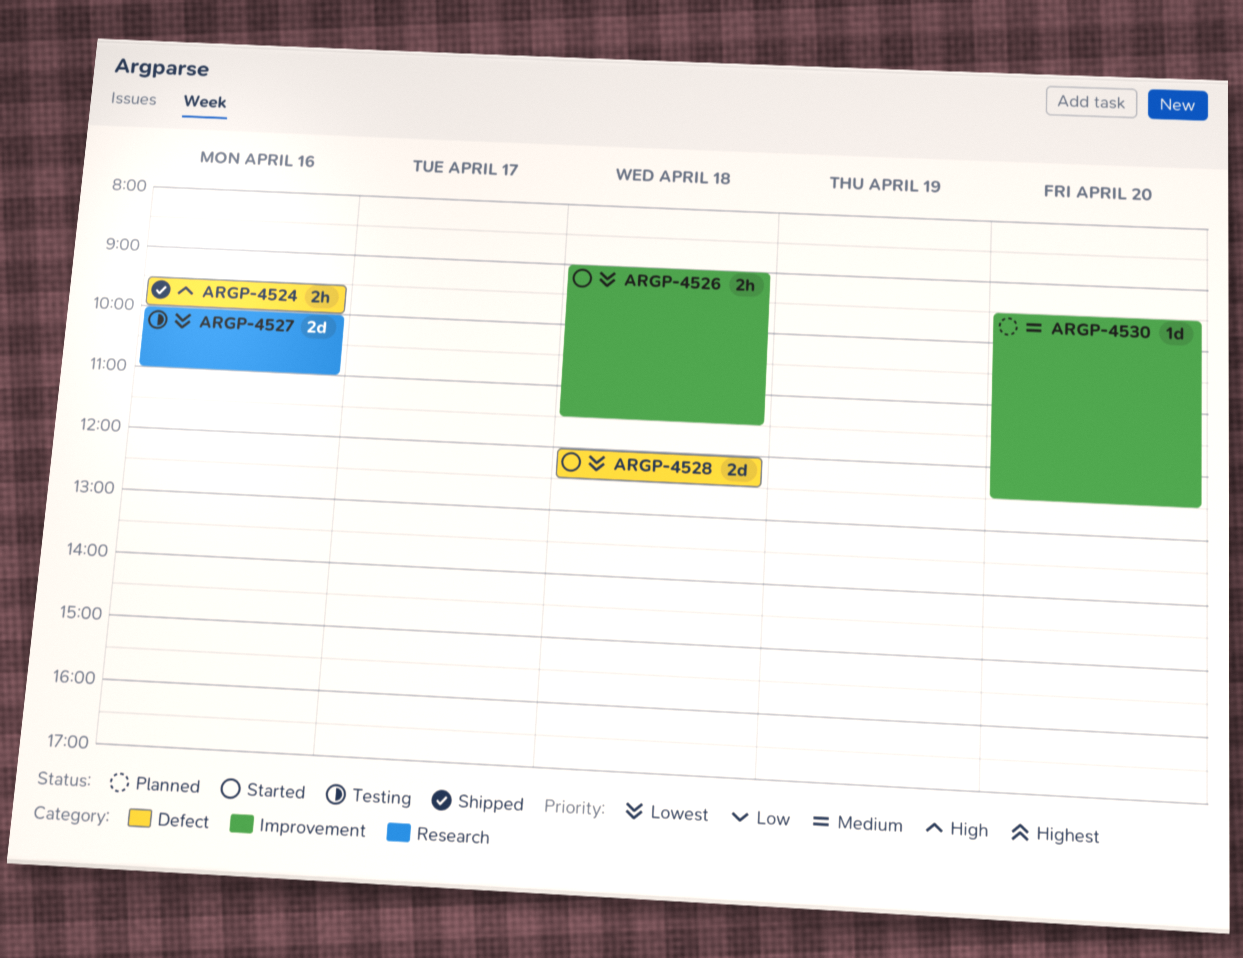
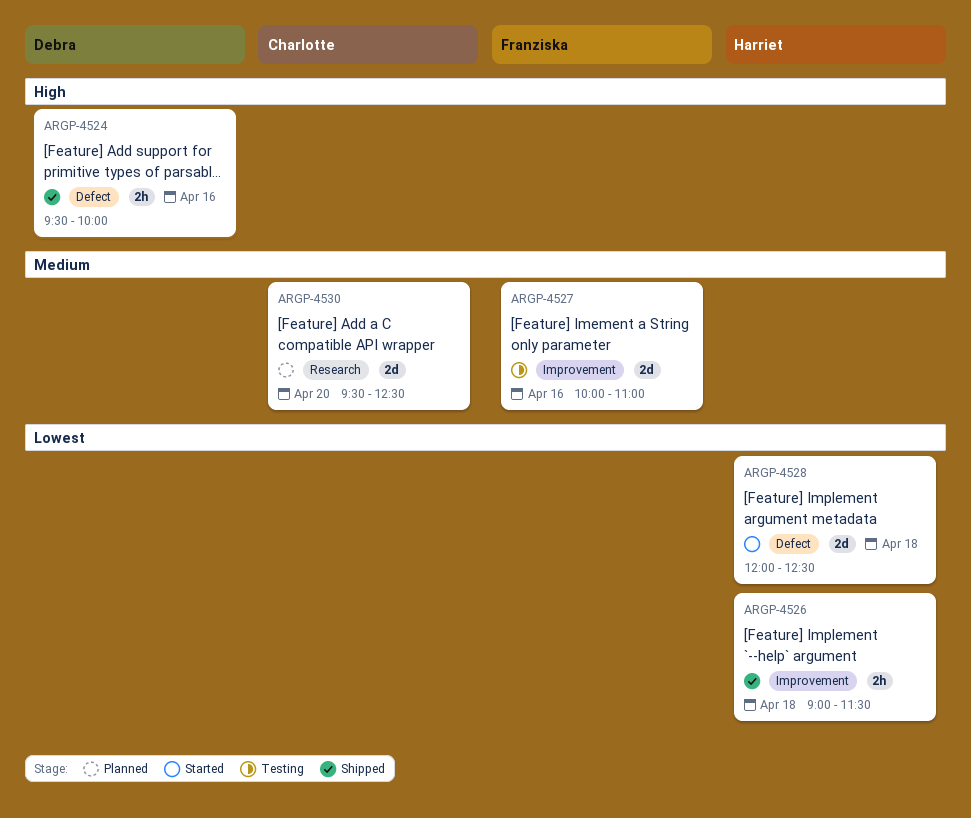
ARGP-4526, status: Started -> Shipped
ARGP-4527, priority: Lowest -> Medium
ARGP-4527, label: Research -> Improvement
ARGP-4530, label: Improvement -> Research
ARGP-4530, estimate: 1d -> 2d

